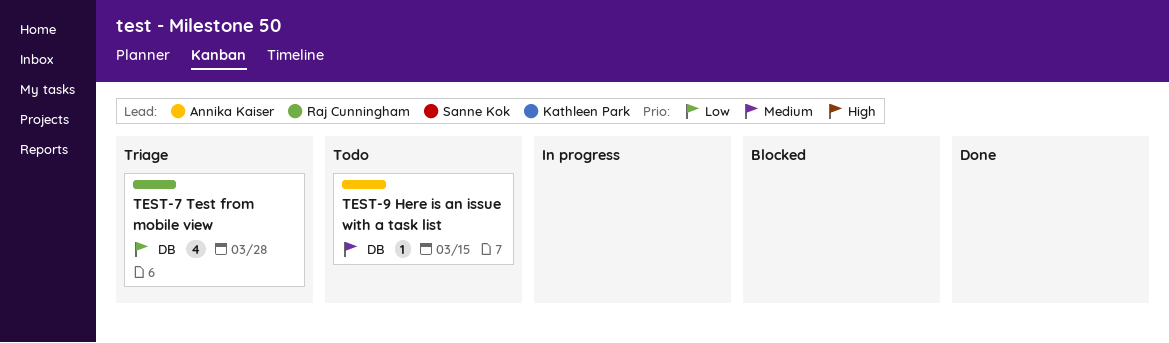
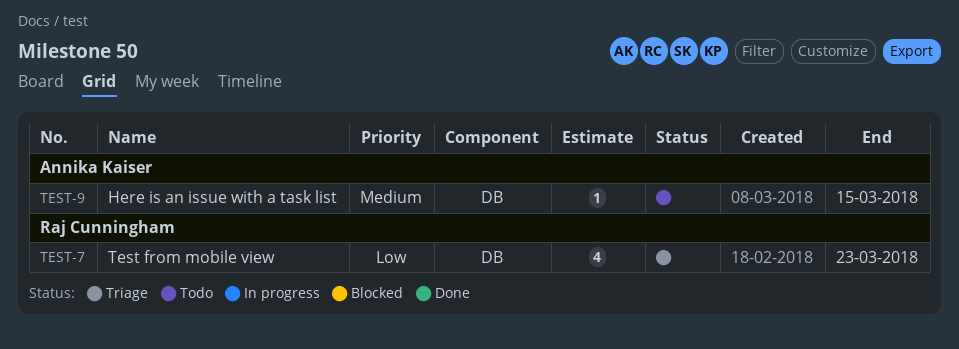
TEST-7, due: Mar 28 -> Mar 23

